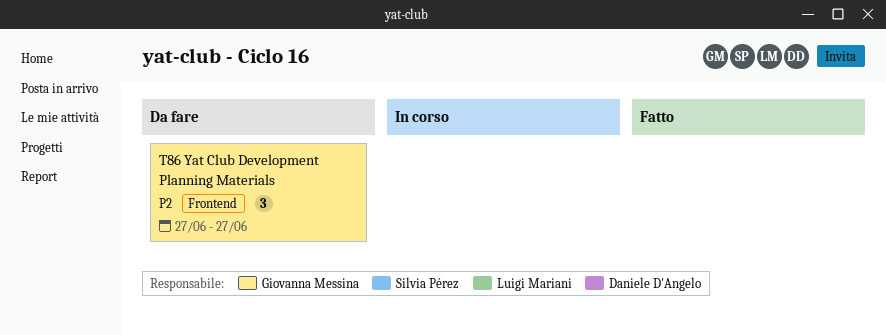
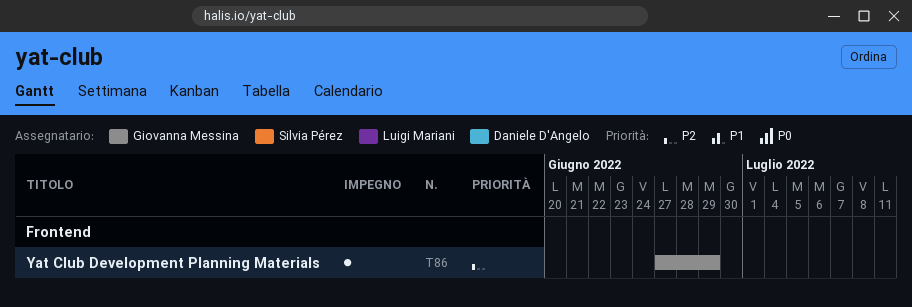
T86, estimate: 3 -> 1
T86, due: Jun 27 -> Jun 29

